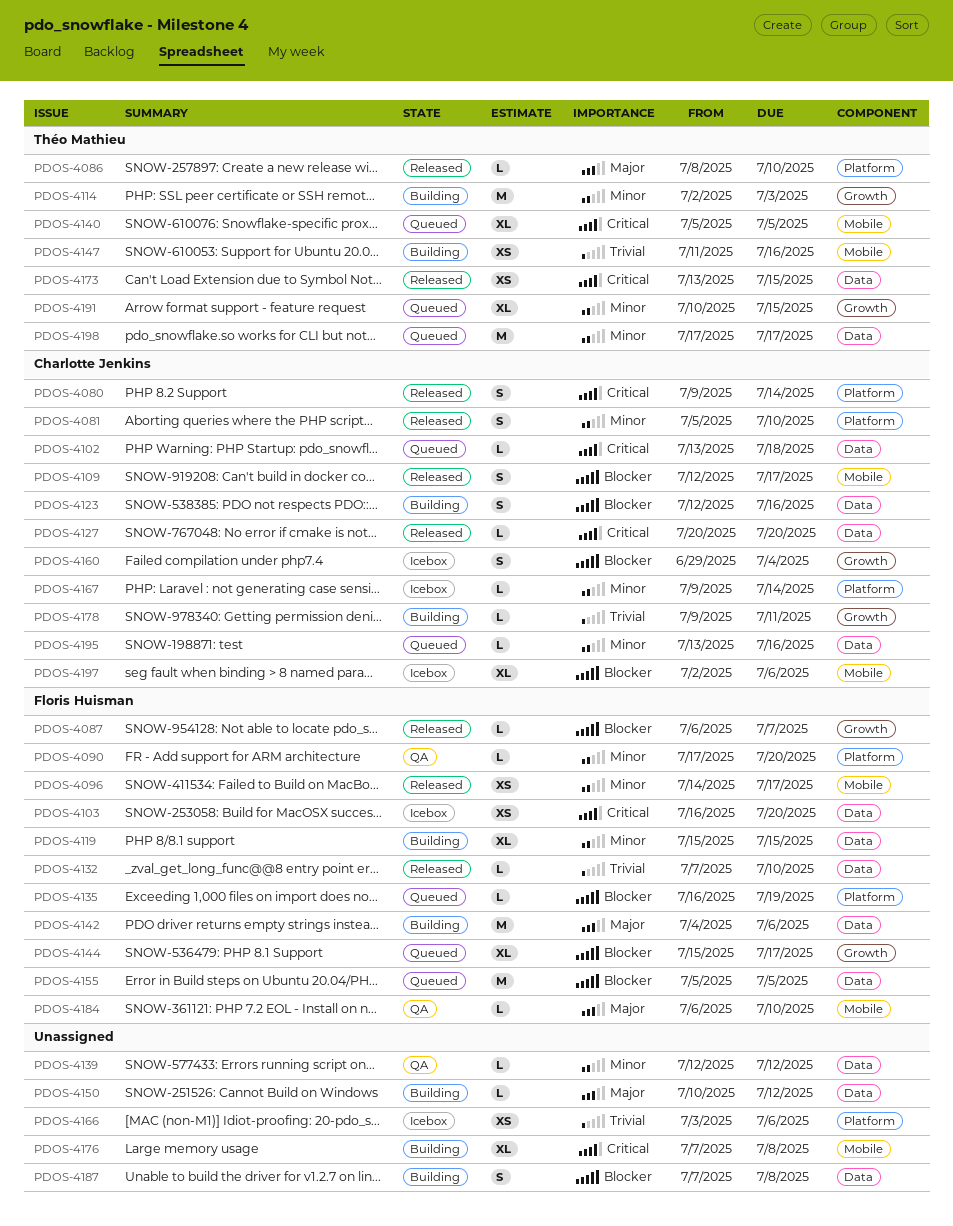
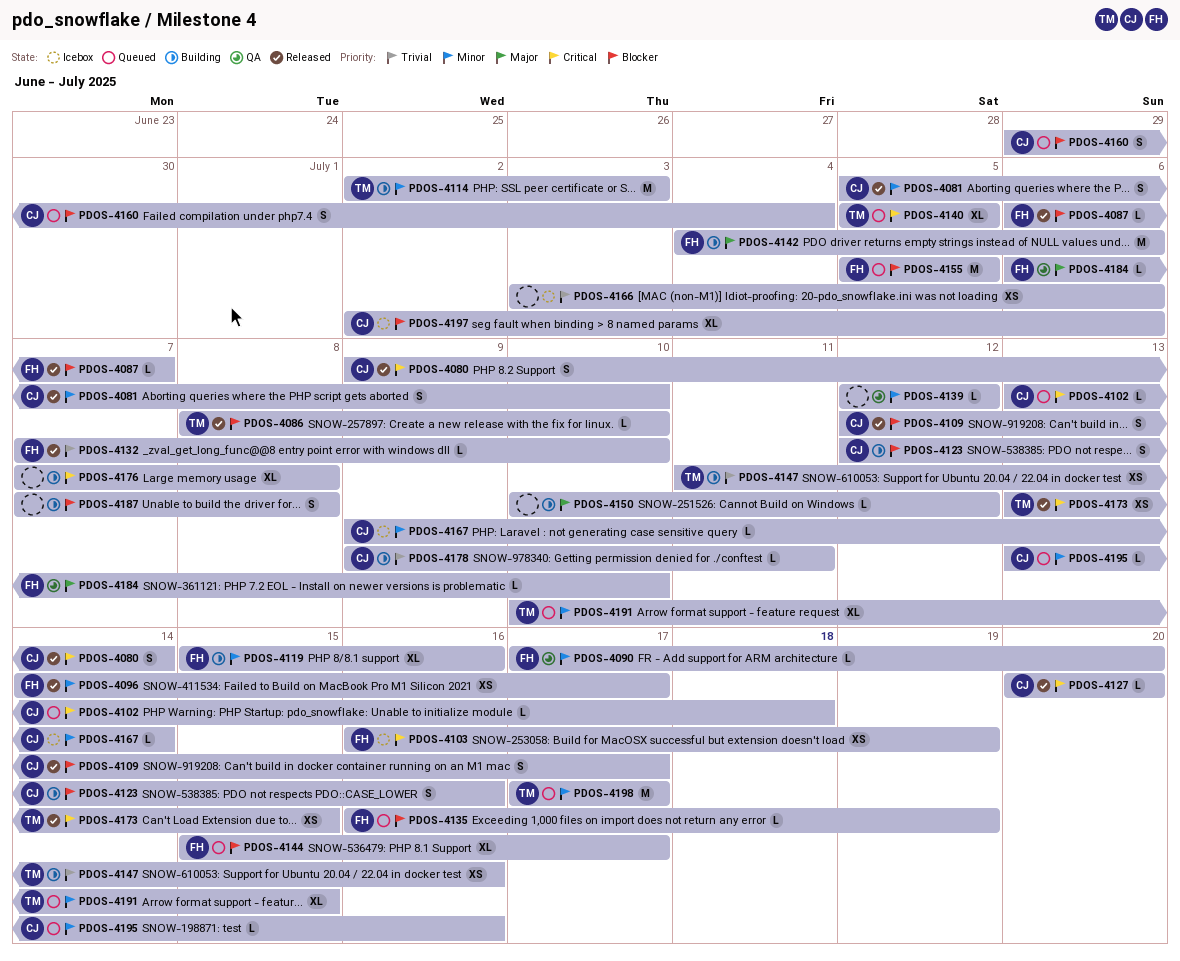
PDOS-4086, priority: Major -> Blocker
PDOS-4103, due: Jul 20 -> Jul 19
PDOS-4119, due: Jul 15 -> Jul 16
PDOS-4160, status: Icebox -> Queued

